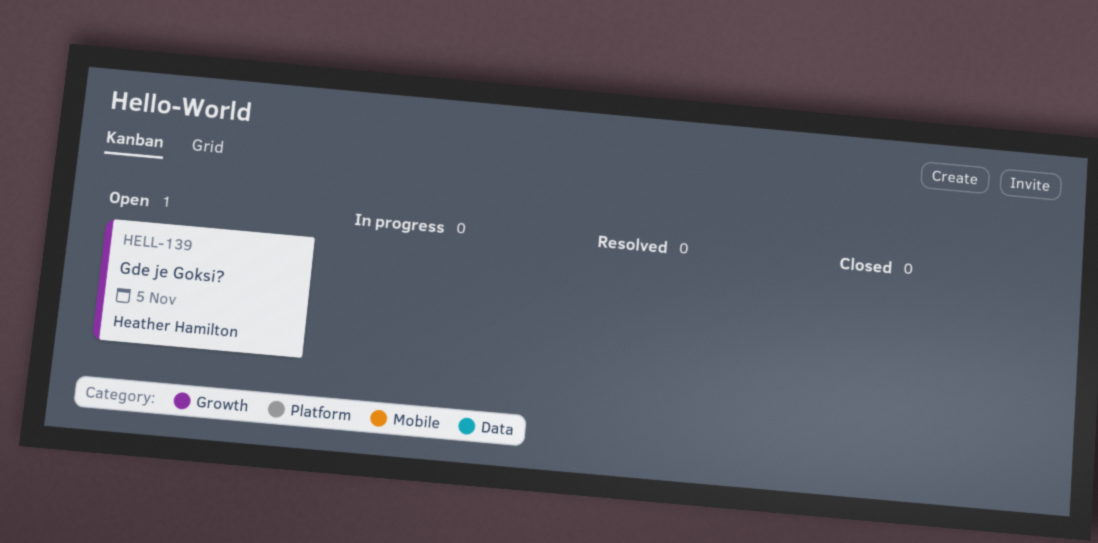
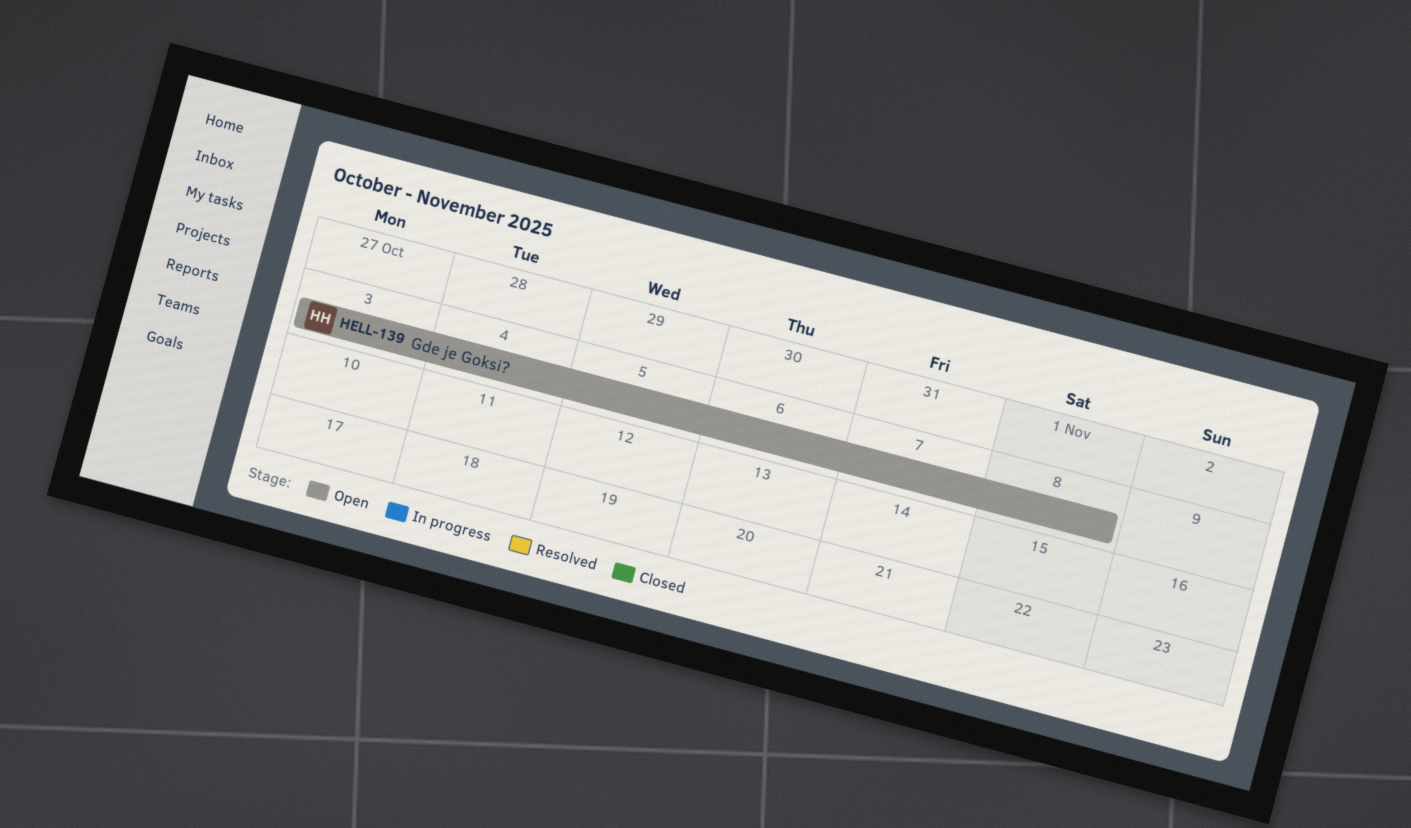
HELL-139, due: Nov 5 -> Nov 8

